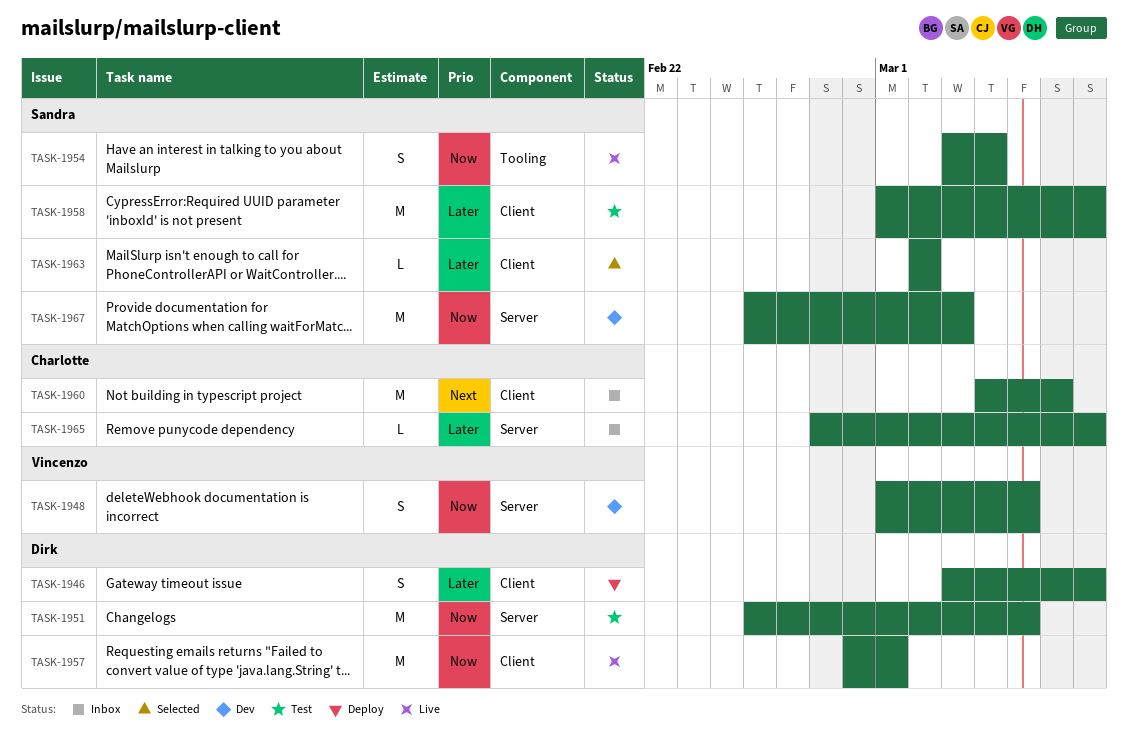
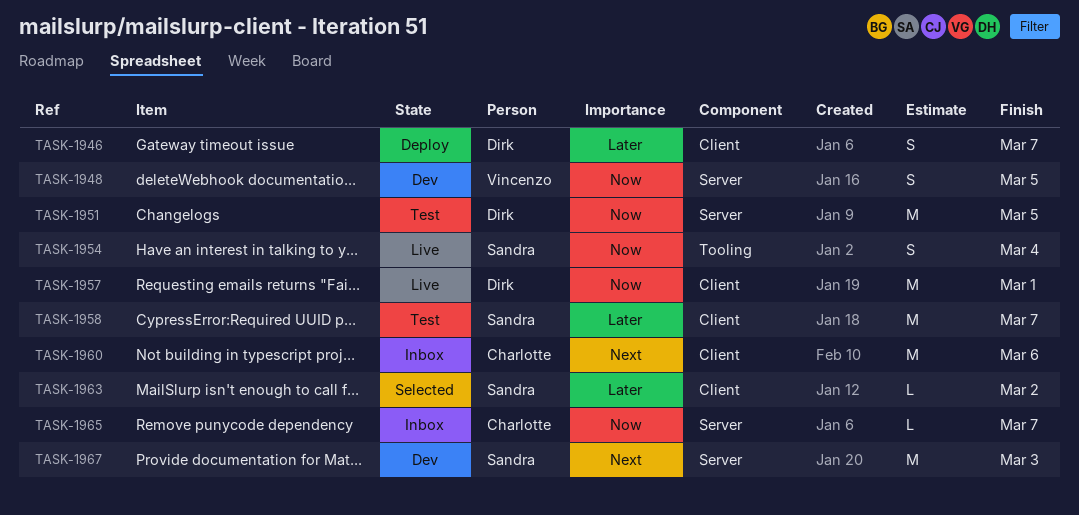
TASK-1965, priority: Later -> Now
TASK-1967, priority: Now -> Next

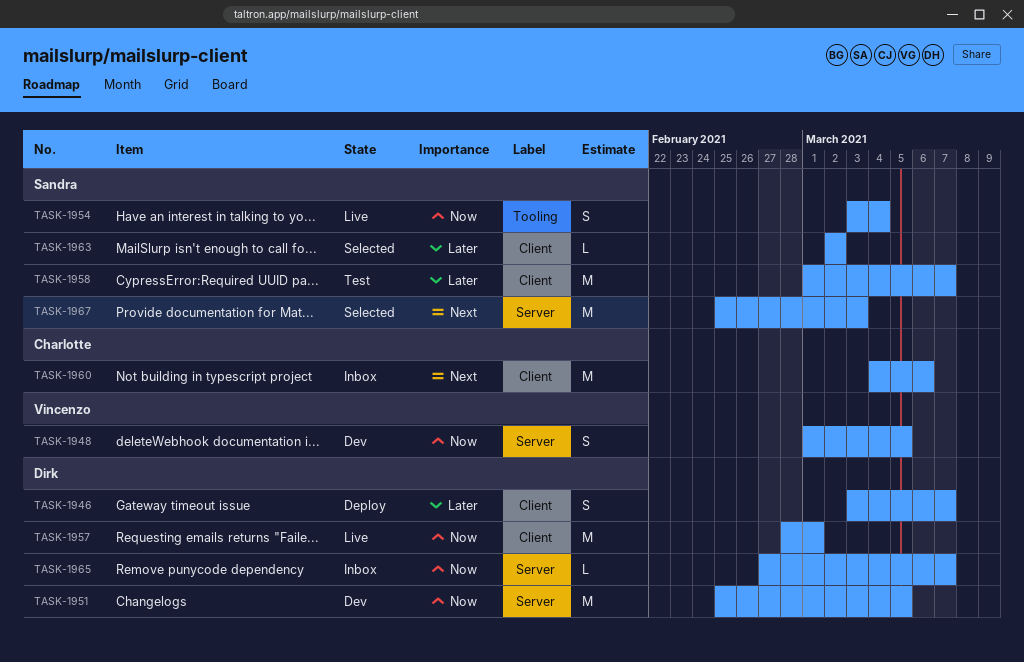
TASK-1951, status: Test -> Dev
TASK-1965, owner: Charlotte -> Dirk
TASK-1967, status: Dev -> Selected

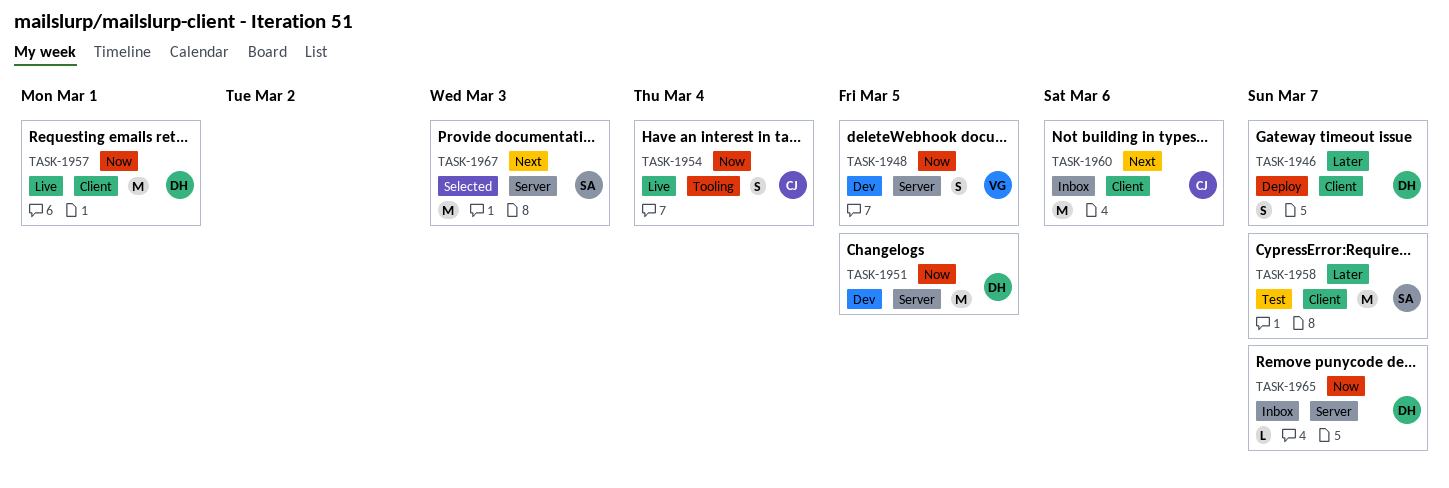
TASK-1954, owner: Sandra -> Charlotte
TASK-1963: present -> none

